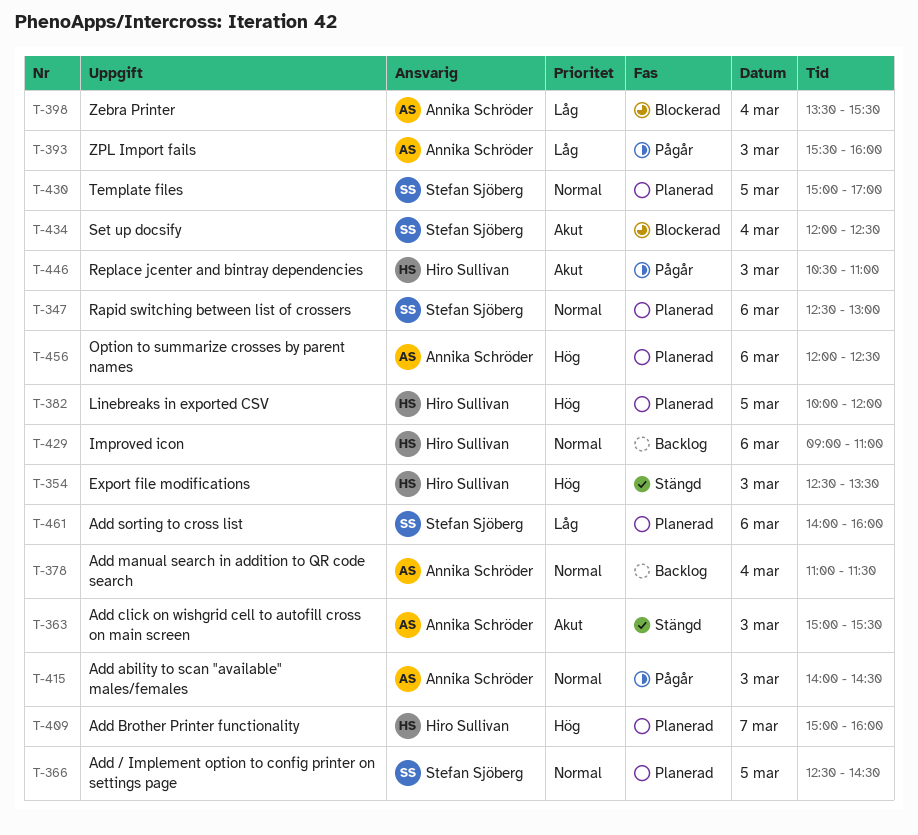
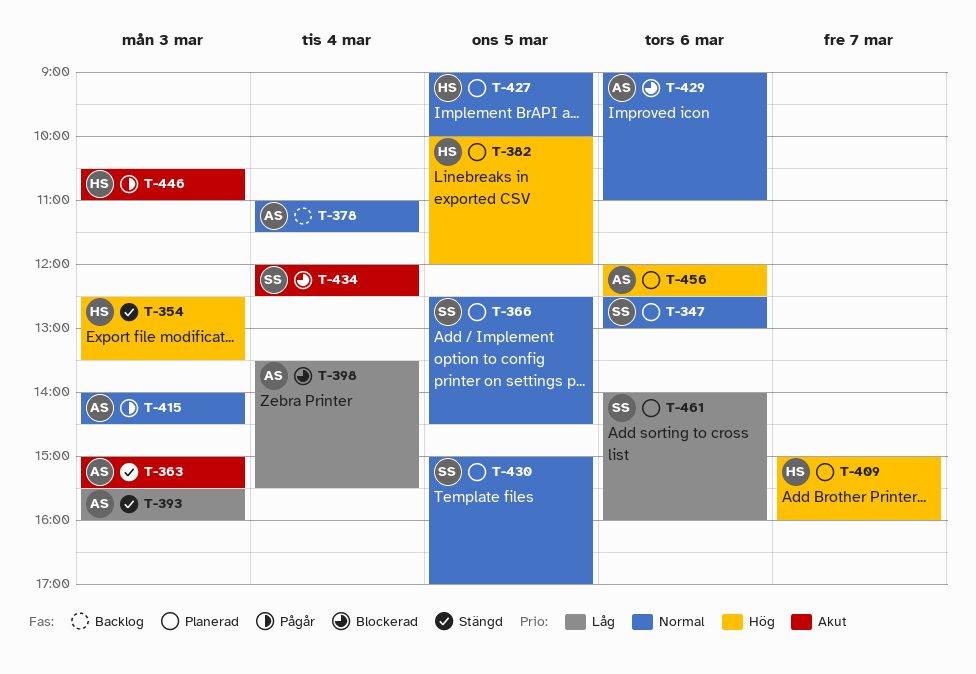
T-393, status: Pågår -> Stängd
T-427: none -> present
T-429, status: Backlog -> Blockerad
T-429, owner: Hiro Sullivan -> Annika Schröder

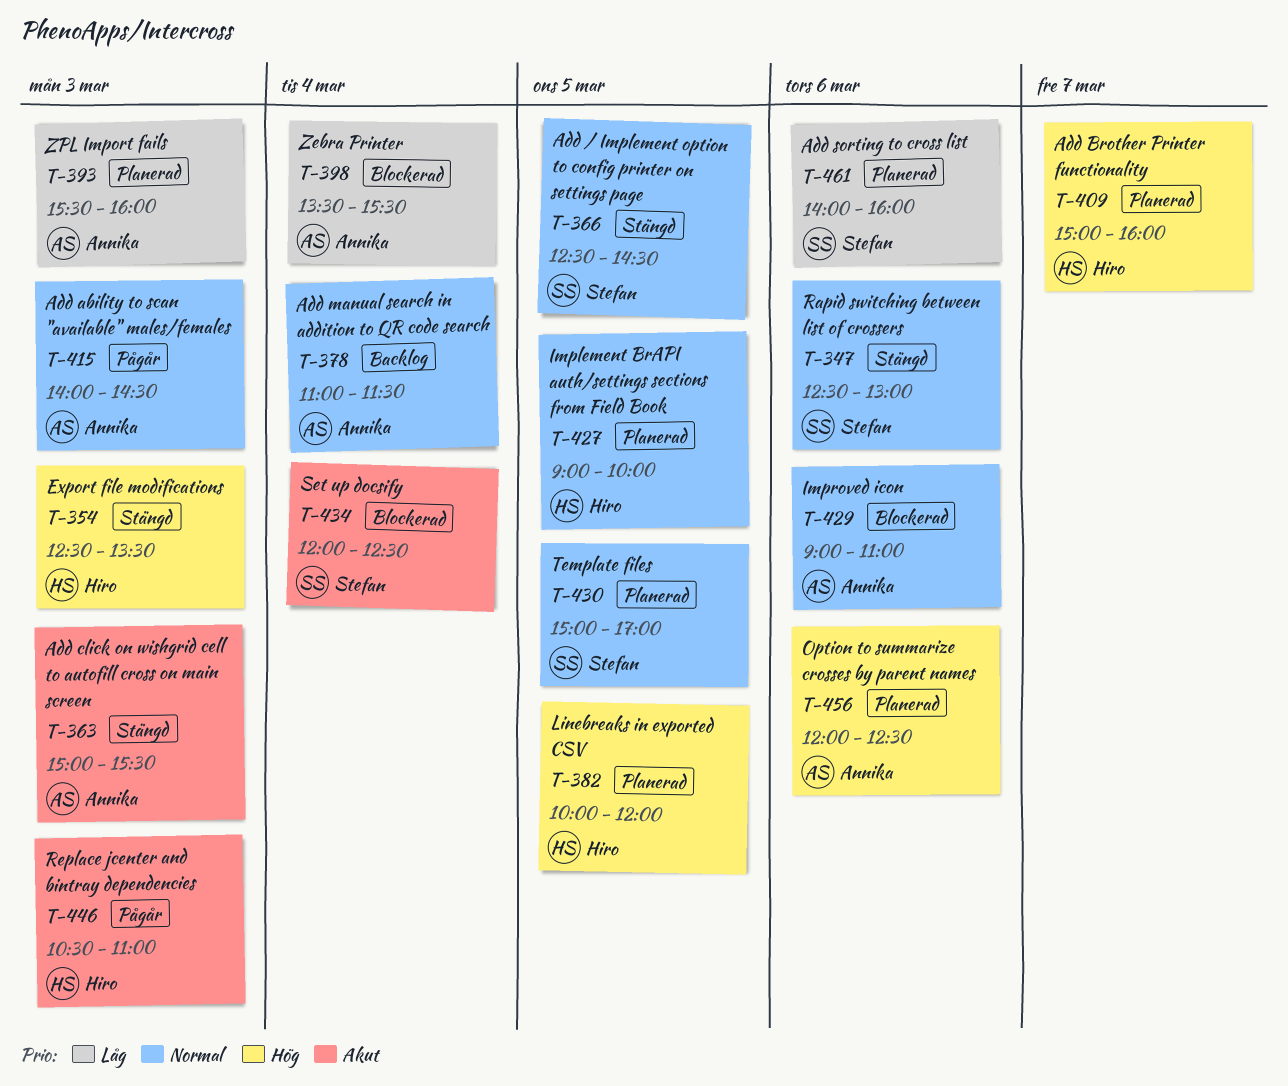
T-347, status: Planerad -> Stängd
T-366, status: Planerad -> Stängd
T-393, status: Stängd -> Planerad

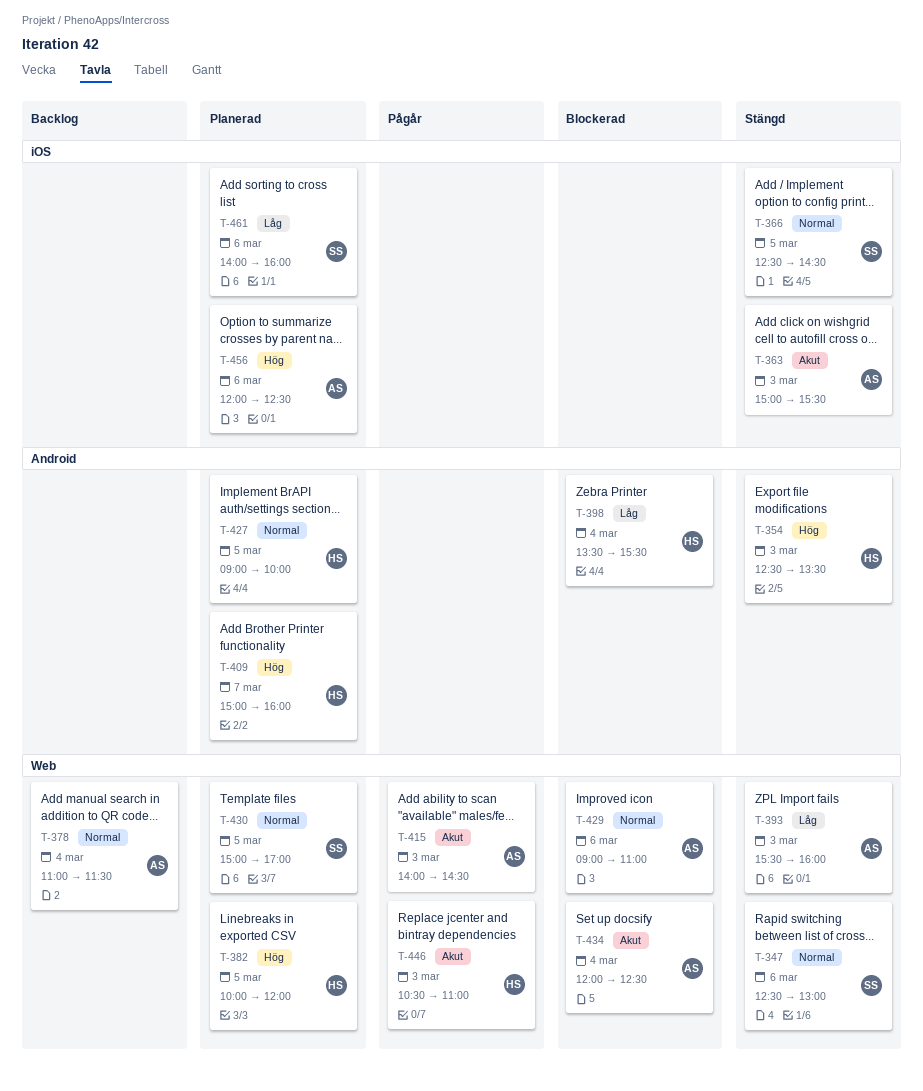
T-393, status: Planerad -> Stängd
T-398, owner: Annika -> Hiro
T-415, priority: Normal -> Akut
T-434, owner: Stefan -> Annika

